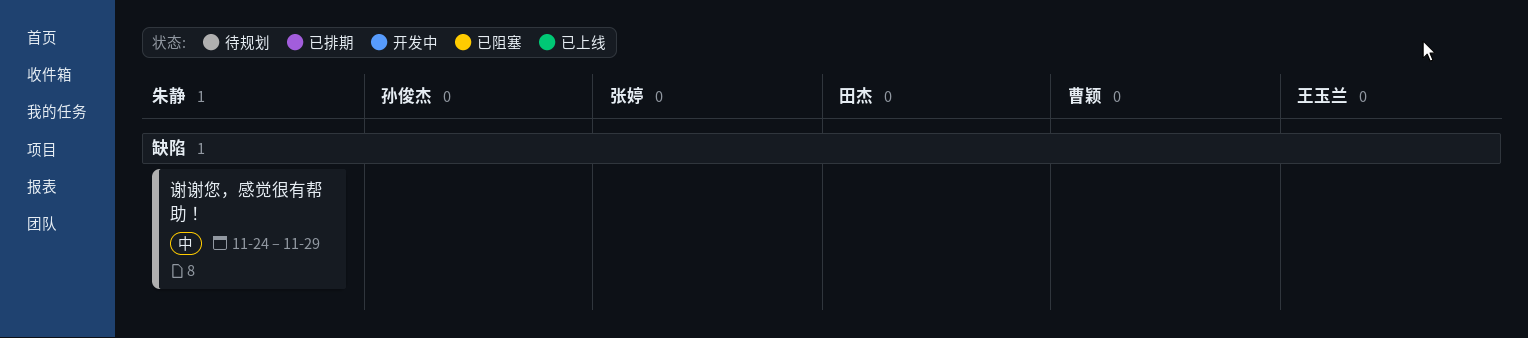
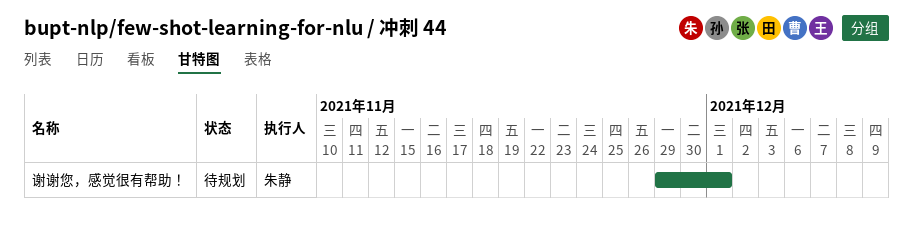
谢谢您，感觉很有帮助！, start: Nov 24 -> Nov 29
谢谢您，感觉很有帮助！, due: Nov 29 -> Dec 1

